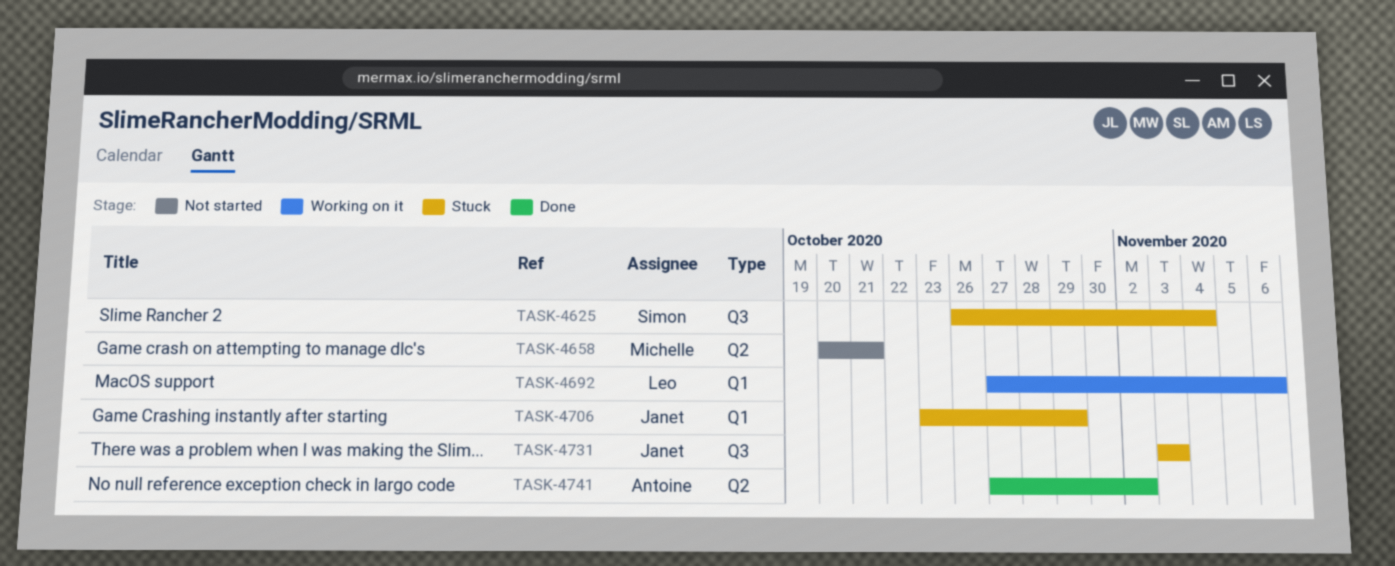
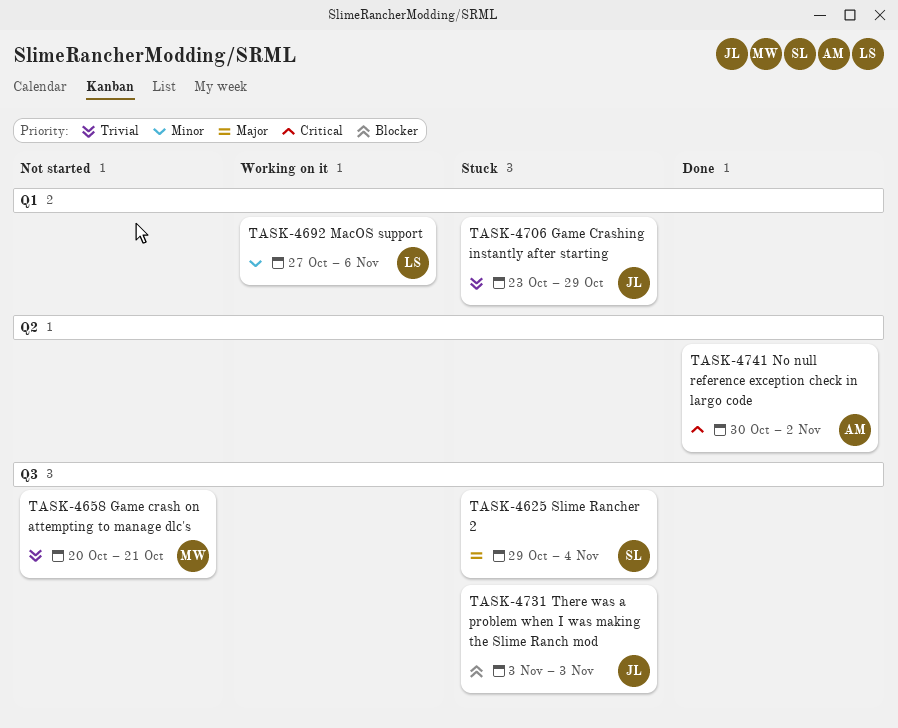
TASK-4625, start: Oct 26 -> Oct 29
TASK-4658, label: Q2 -> Q3
TASK-4741, start: Oct 27 -> Oct 30

